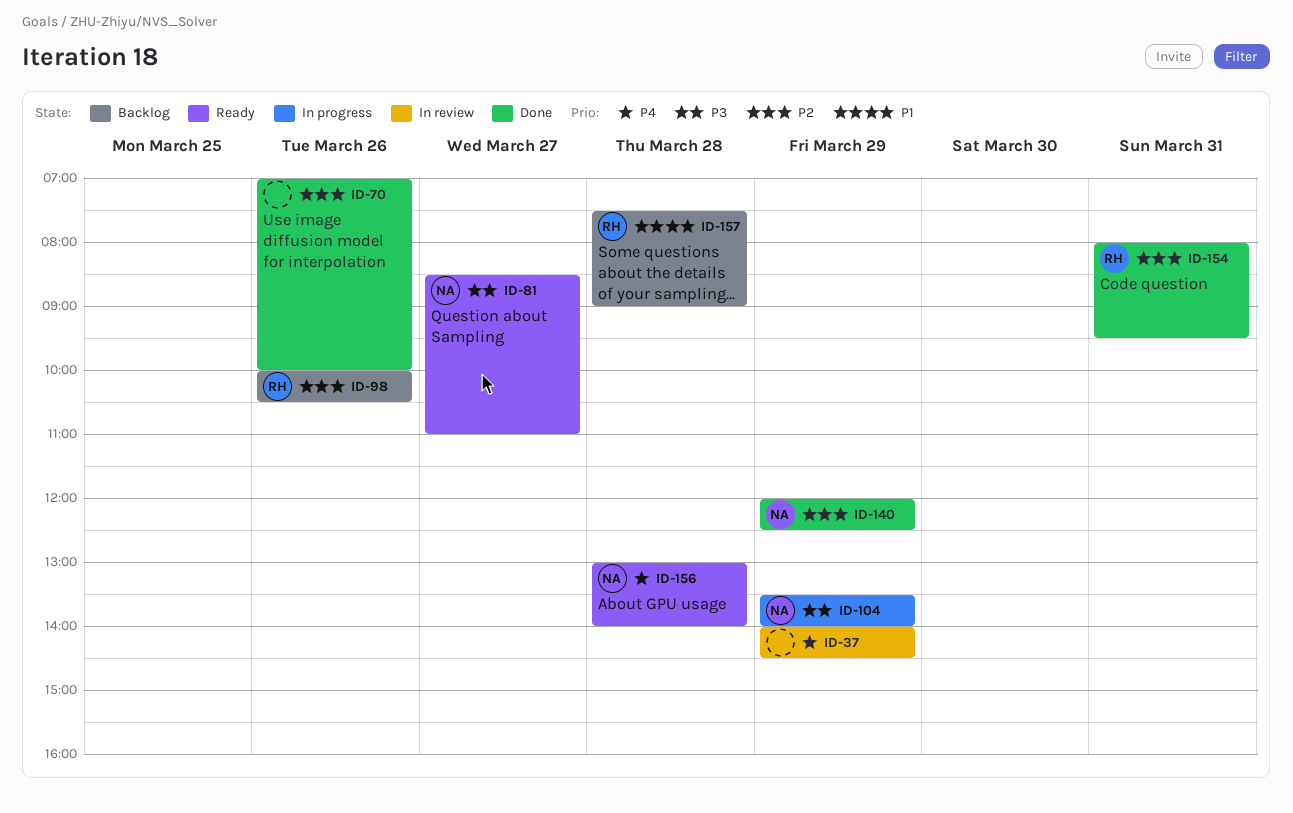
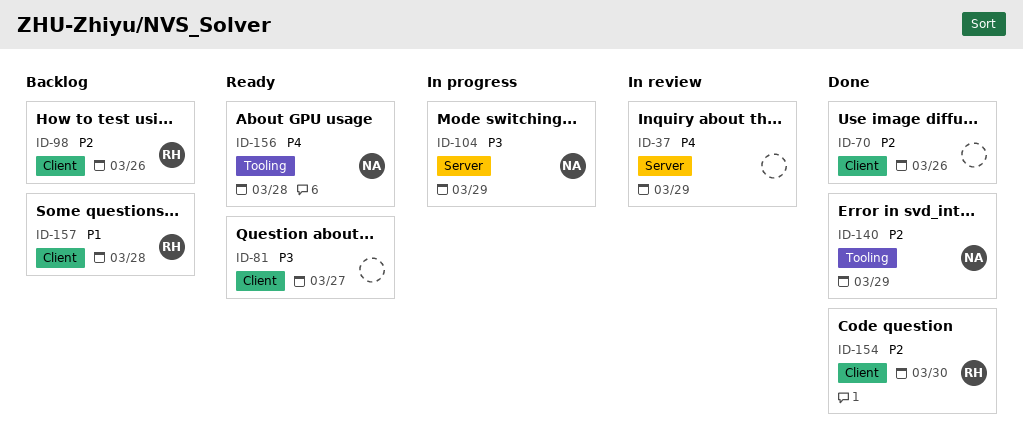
ID-81, owner: NA -> none
ID-154, day: Mar 31 -> Mar 30

